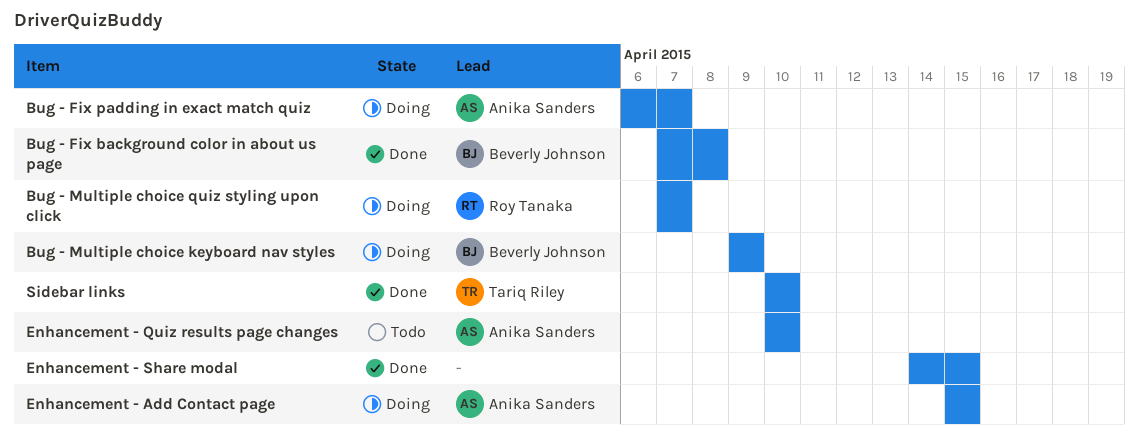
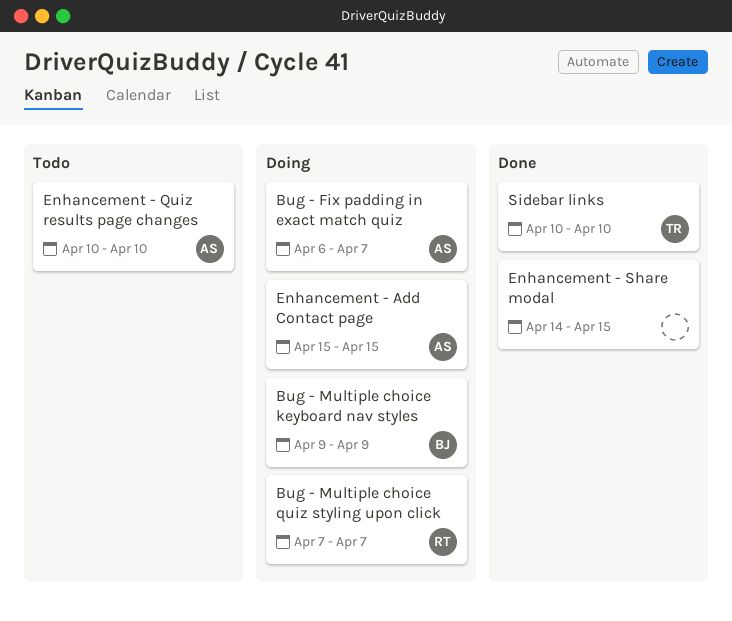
Bug - Fix background color in about us page: present -> none

